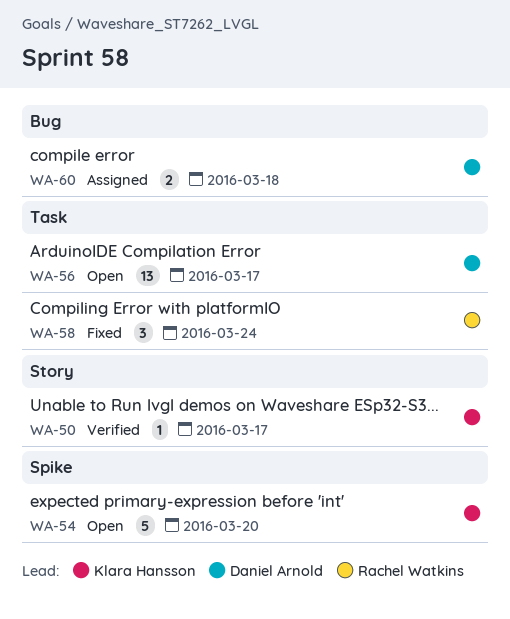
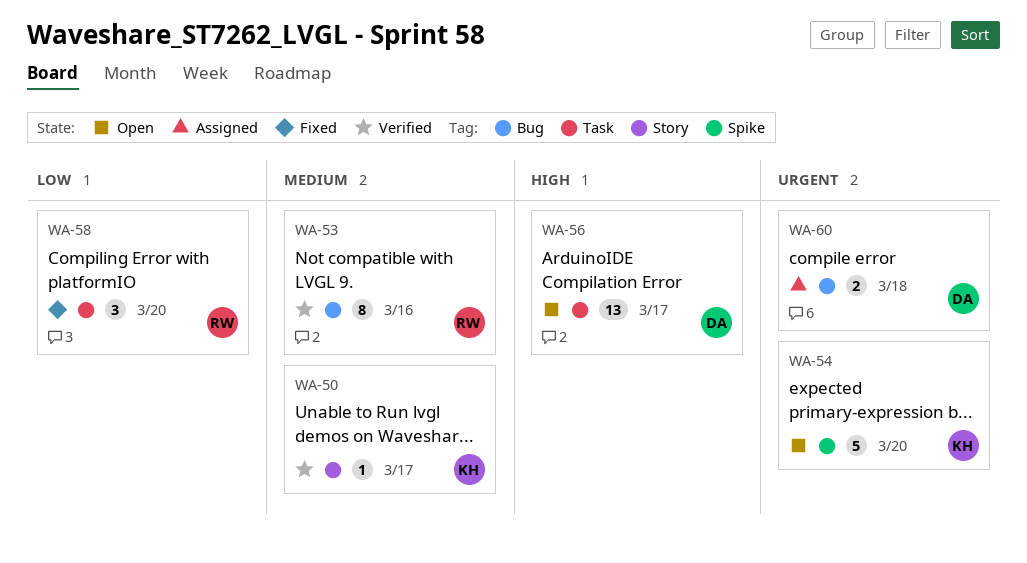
WA-53: none -> present
WA-58, due: Mar 24 -> Mar 20

